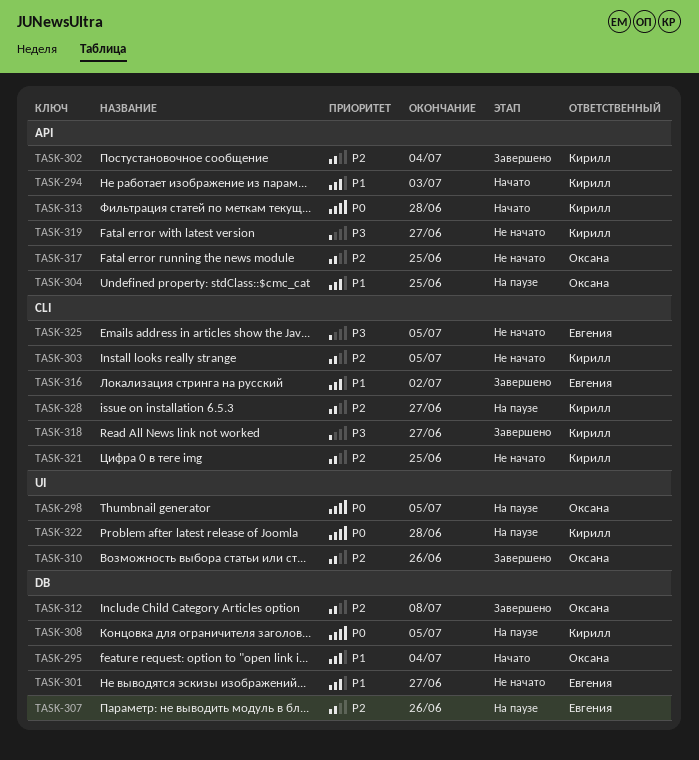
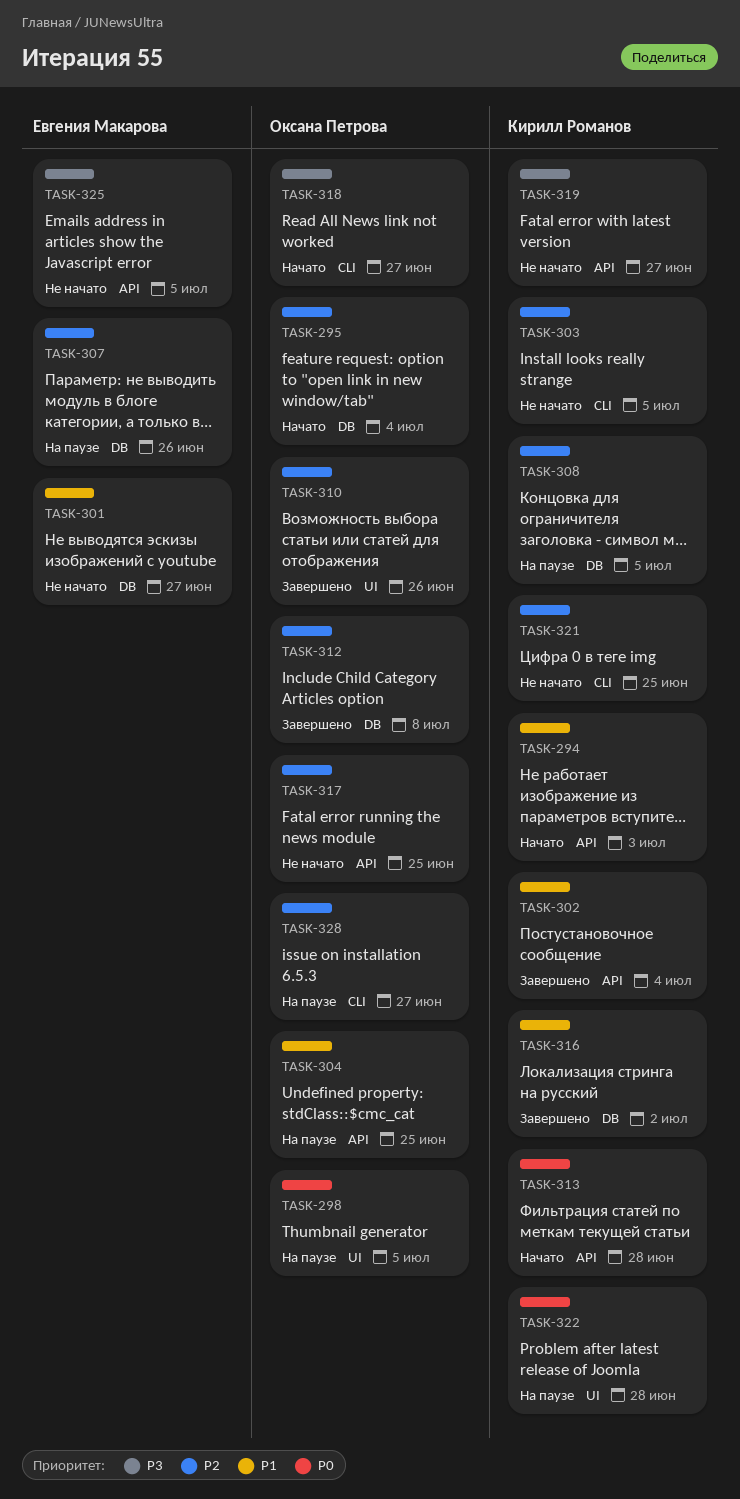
TASK-295, priority: P1 -> P2
TASK-302, priority: P2 -> P1
TASK-308, priority: P0 -> P2
TASK-316, owner: Евгения Макарова -> Кирилл Романов
TASK-316, label: CLI -> DB
TASK-318, status: Завершено -> Начато
TASK-318, owner: Кирилл Романов -> Оксана Петрова
TASK-325, label: CLI -> API
TASK-328, owner: Кирилл Романов -> Оксана Петрова

